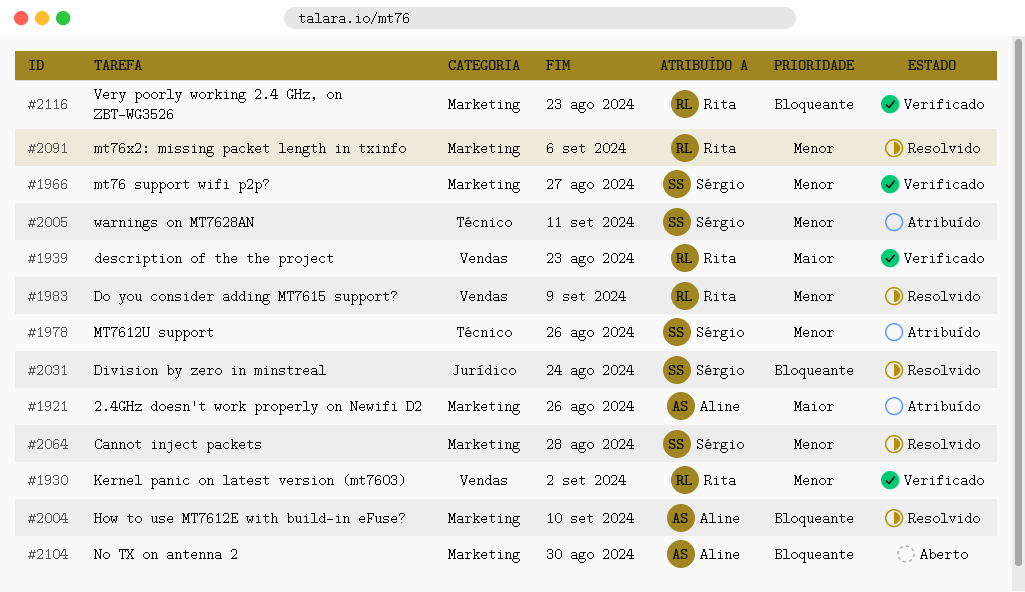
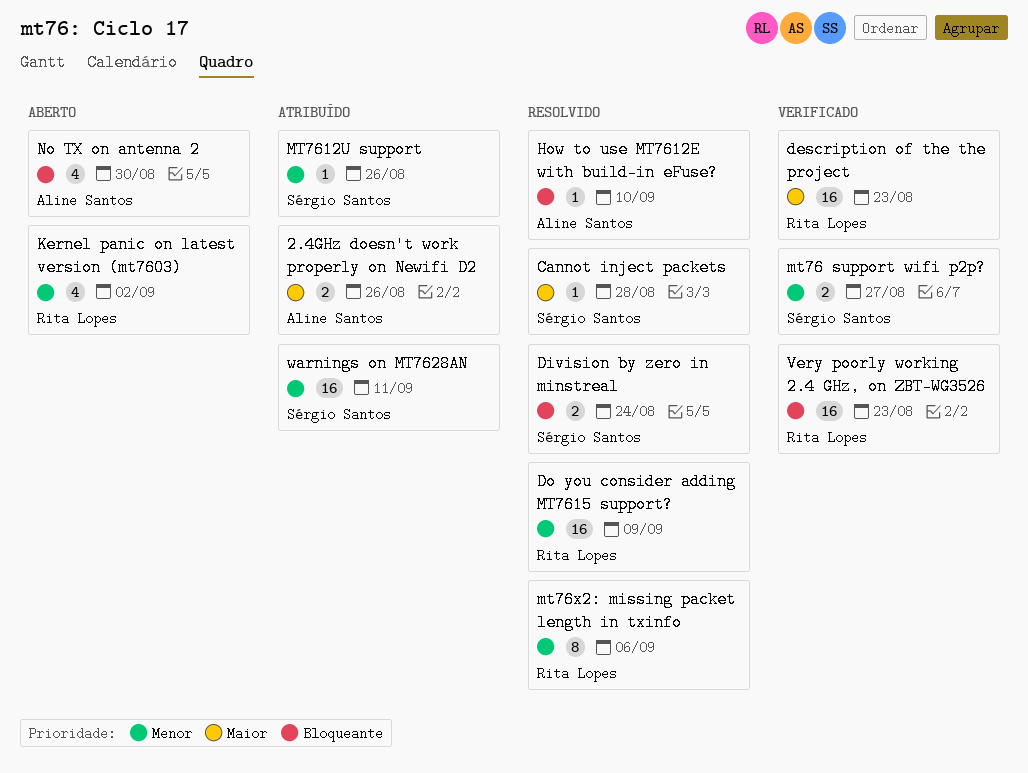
Cannot inject packets, priority: Menor -> Maior
Kernel panic on latest version (mt7603), status: Verificado -> Aberto

